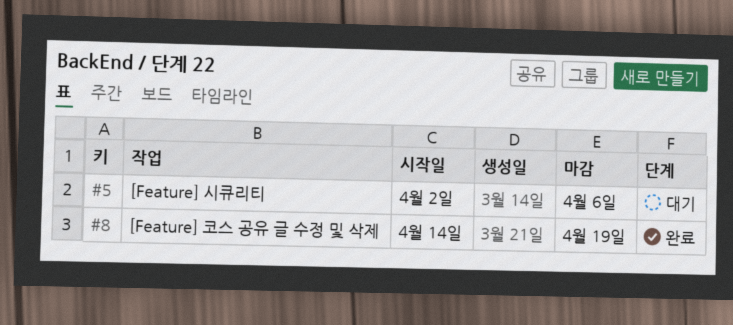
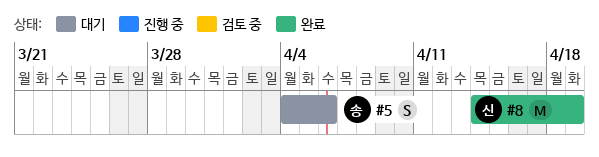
#5, start: Apr 2 -> Apr 4

